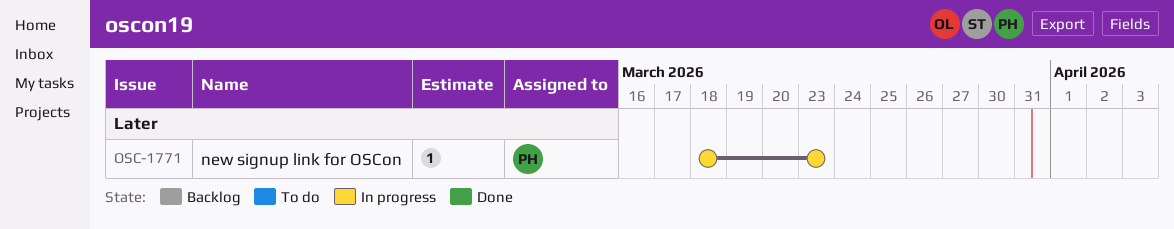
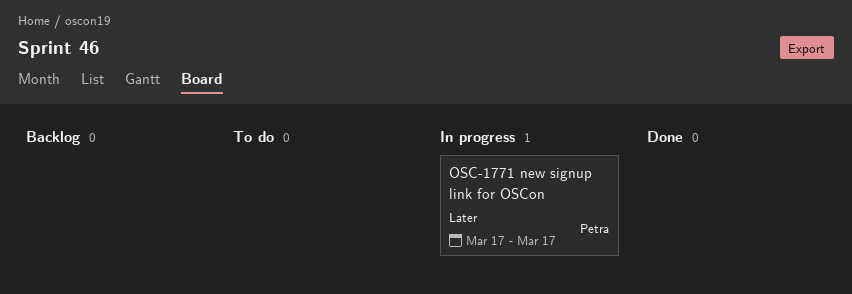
OSC-1771, start: Mar 18 -> Mar 17
OSC-1771, due: Mar 23 -> Mar 17

